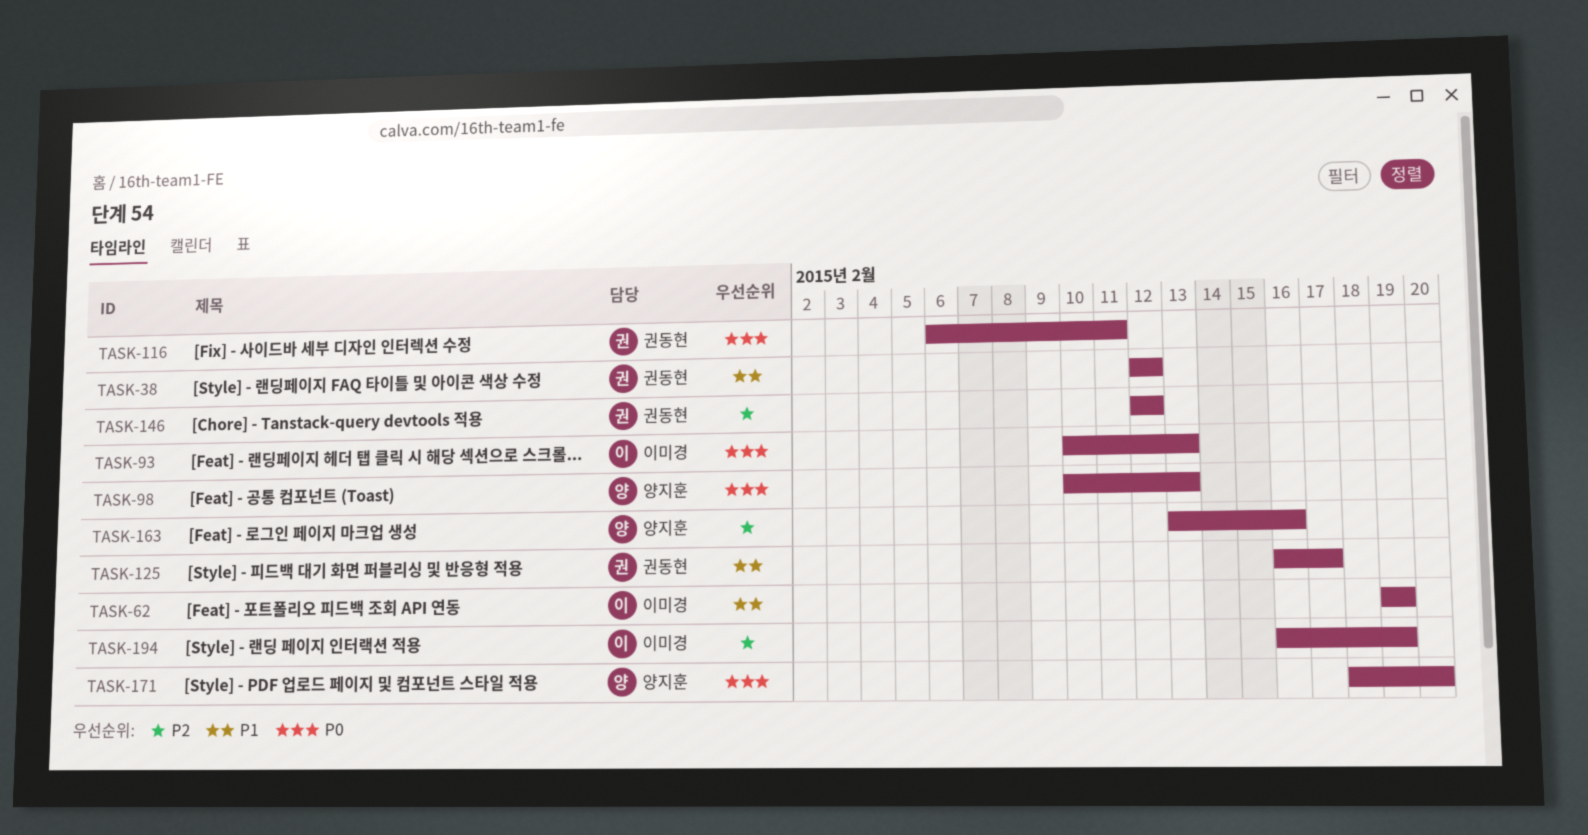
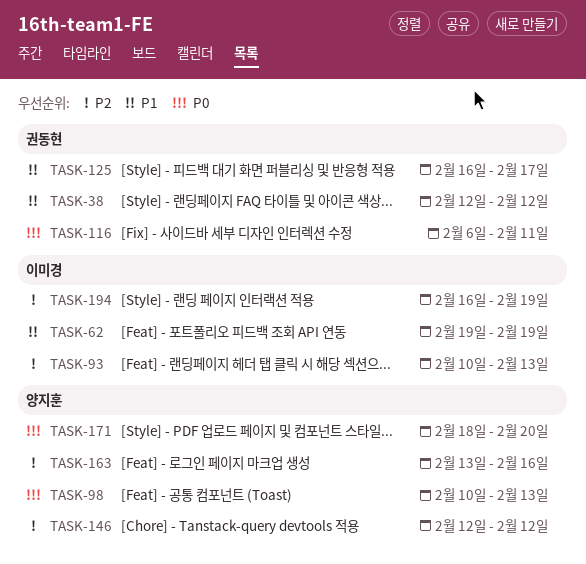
TASK-93, priority: P0 -> P2
TASK-146, owner: 권동현 -> 양지훈

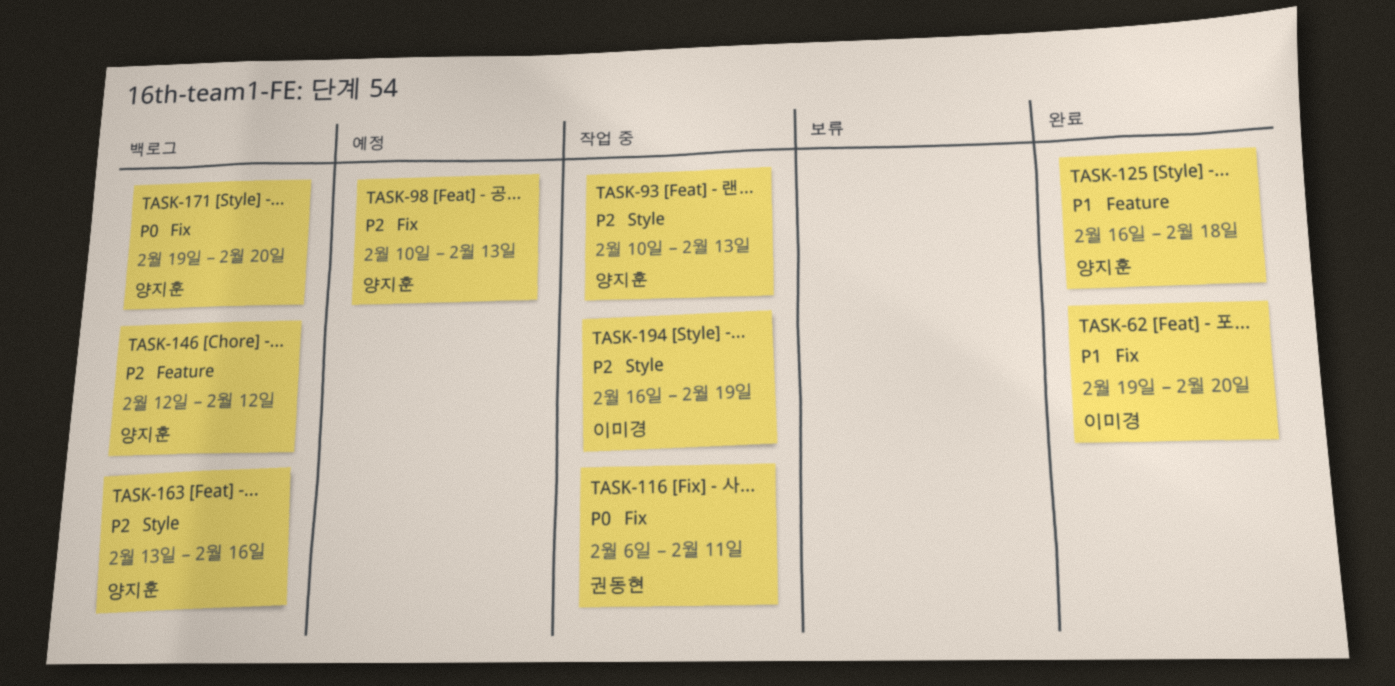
TASK-38: present -> none
TASK-62, due: Feb 19 -> Feb 20
TASK-93, owner: 이미경 -> 양지훈
TASK-98, priority: P0 -> P2
TASK-125, owner: 권동현 -> 양지훈
TASK-125, due: Feb 17 -> Feb 18
TASK-171, start: Feb 18 -> Feb 19

